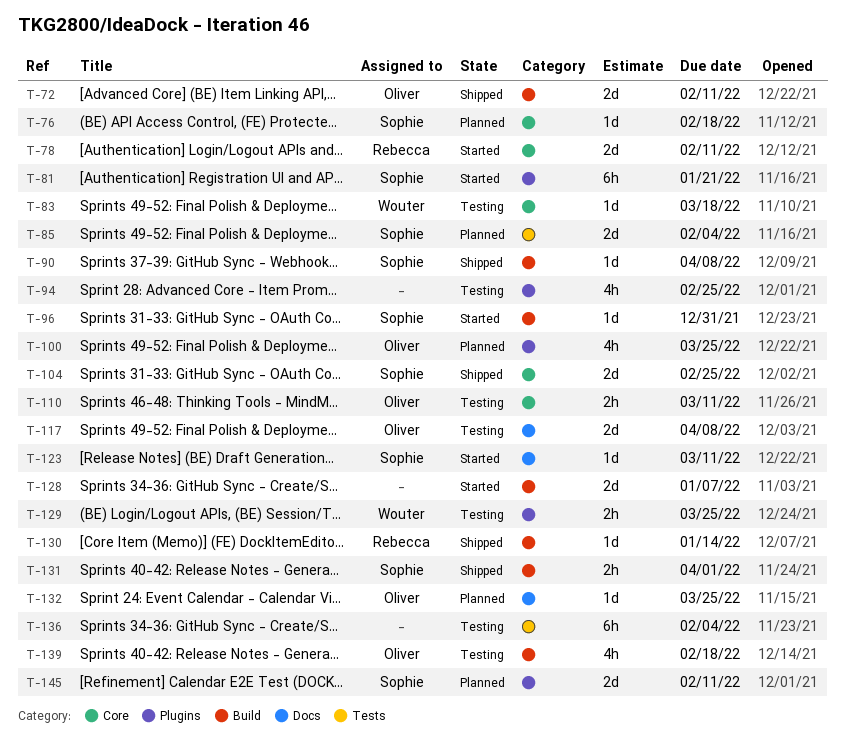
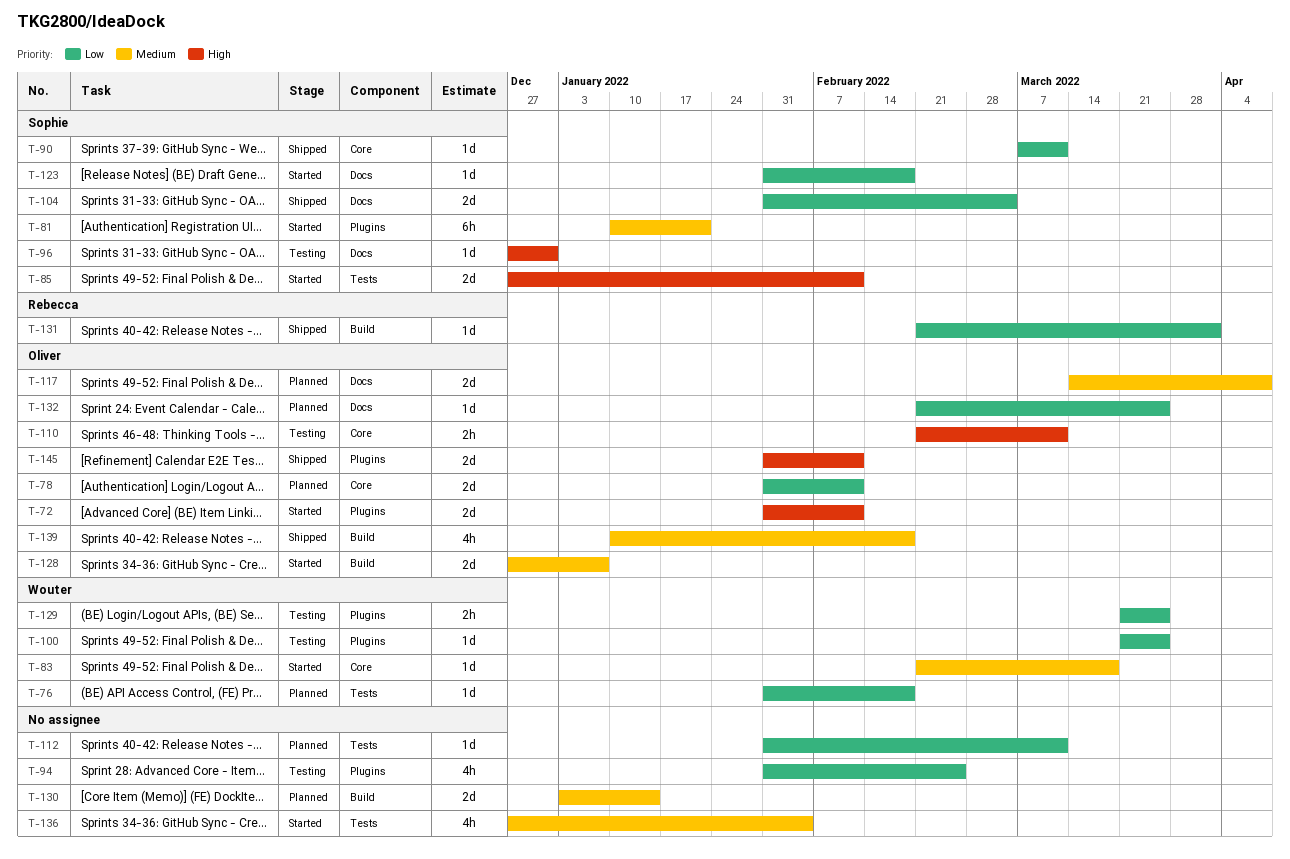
T-72, status: Shipped -> Started
T-72, label: Build -> Plugins
T-76, owner: Sophie -> Wouter
T-76, label: Core -> Tests
T-78, status: Started -> Planned
T-78, owner: Rebecca -> Oliver
T-83, status: Testing -> Started
T-85, status: Planned -> Started
T-85, due: Feb 4 -> Feb 11
T-90, label: Build -> Core
T-90, due: Apr 8 -> Mar 11
T-96, status: Started -> Testing
T-96, label: Build -> Docs
T-100, status: Planned -> Testing
T-100, owner: Oliver -> Wouter
T-100, estimate: 4h -> 1d
T-104, label: Core -> Docs
T-104, due: Feb 25 -> Mar 4
T-112: none -> present
T-117, status: Testing -> Planned
T-123, due: Mar 11 -> Feb 18
T-128, owner: none -> Oliver
T-130, status: Shipped -> Planned
T-130, owner: Rebecca -> none
T-130, estimate: 1d -> 2d
T-131, owner: Sophie -> Rebecca
T-131, estimate: 2h -> 1d
T-136, status: Testing -> Started
T-136, estimate: 6h -> 4h
T-139, status: Testing -> Shipped
T-145, status: Planned -> Shipped
T-145, owner: Sophie -> Oliver

